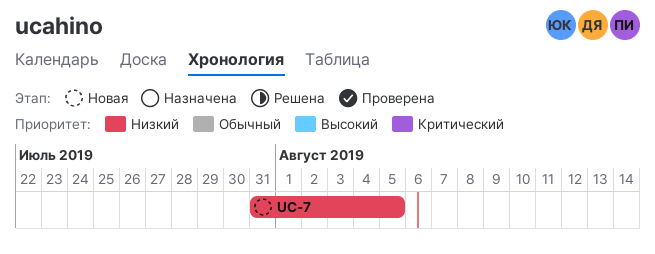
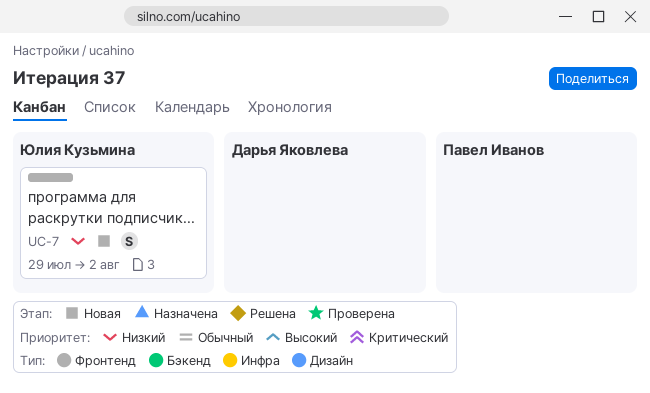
UC-7, start: Jul 31 -> Jul 29
UC-7, due: Aug 5 -> Aug 2

